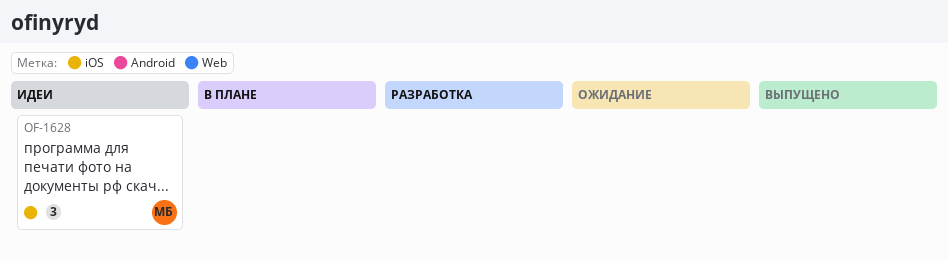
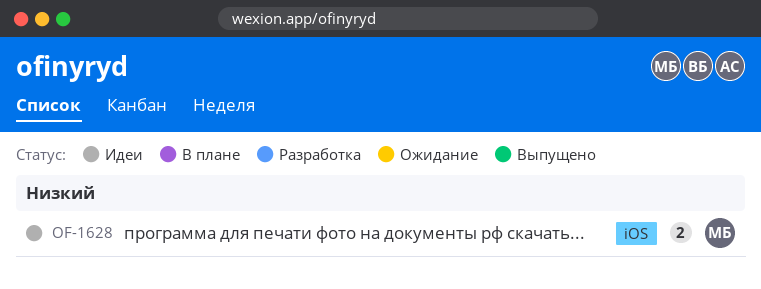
OF-1628, estimate: 3 -> 2

